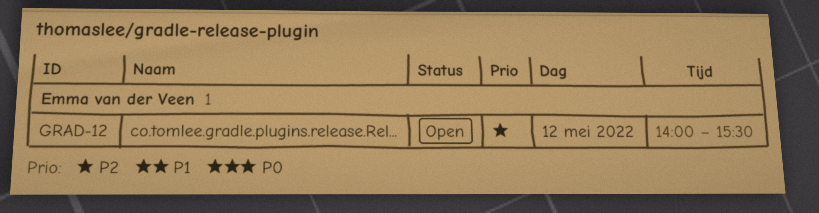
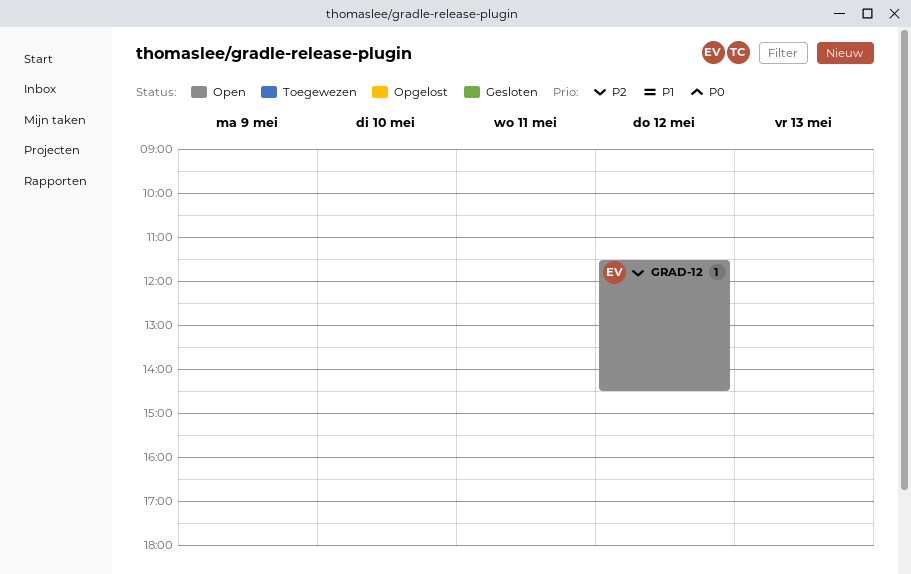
GRAD-12, begins: 14:00 -> 11:30
GRAD-12, ends: 15:30 -> 14:30

